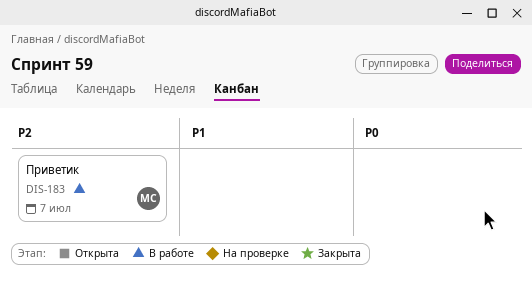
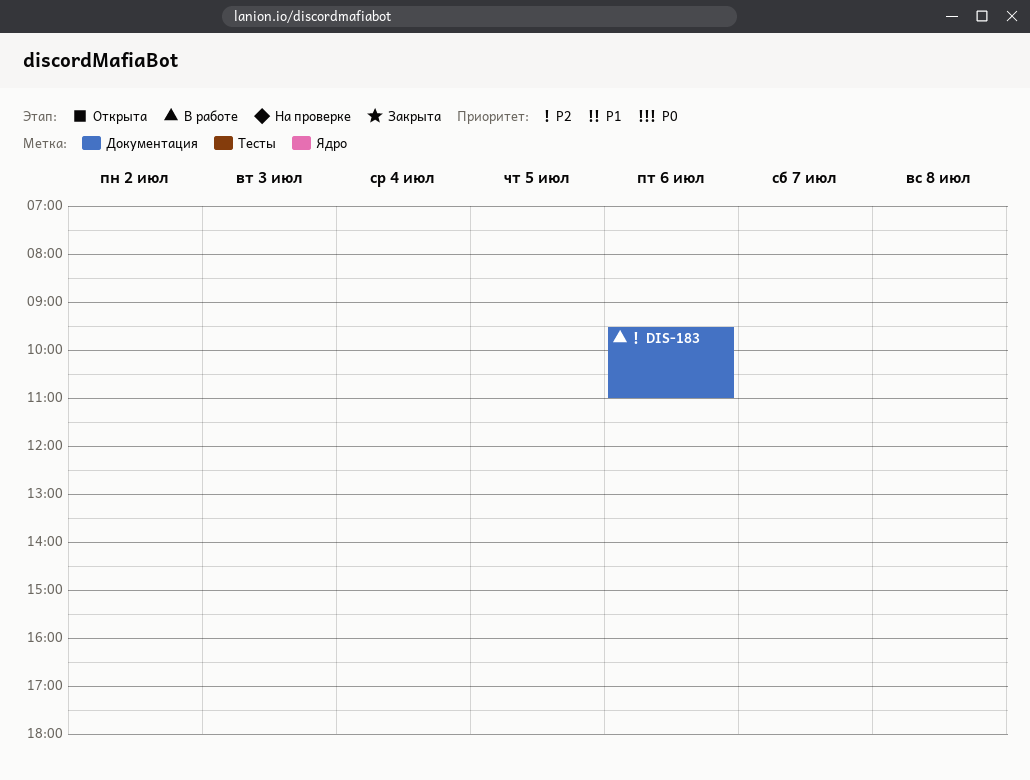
DIS-183, day: Jul 7 -> Jul 6

